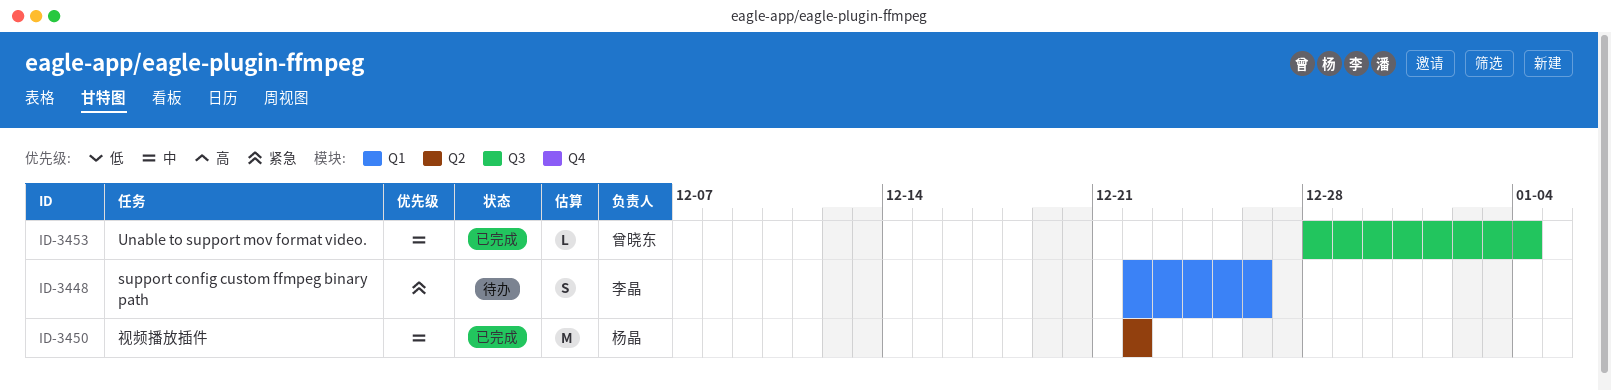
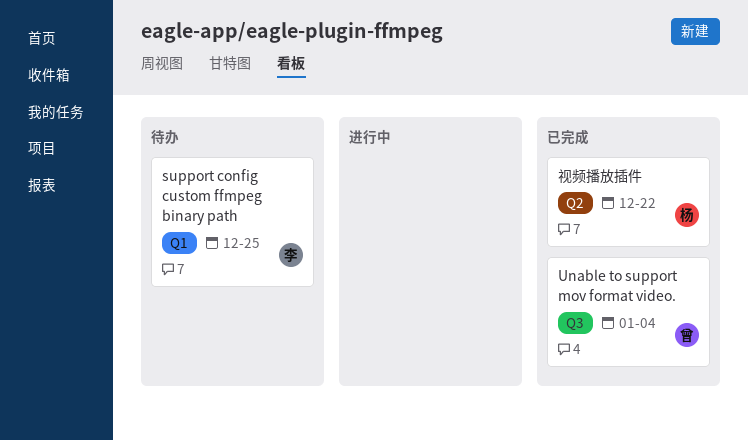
support config custom ffmpeg binary path, due: Dec 26 -> Dec 25

